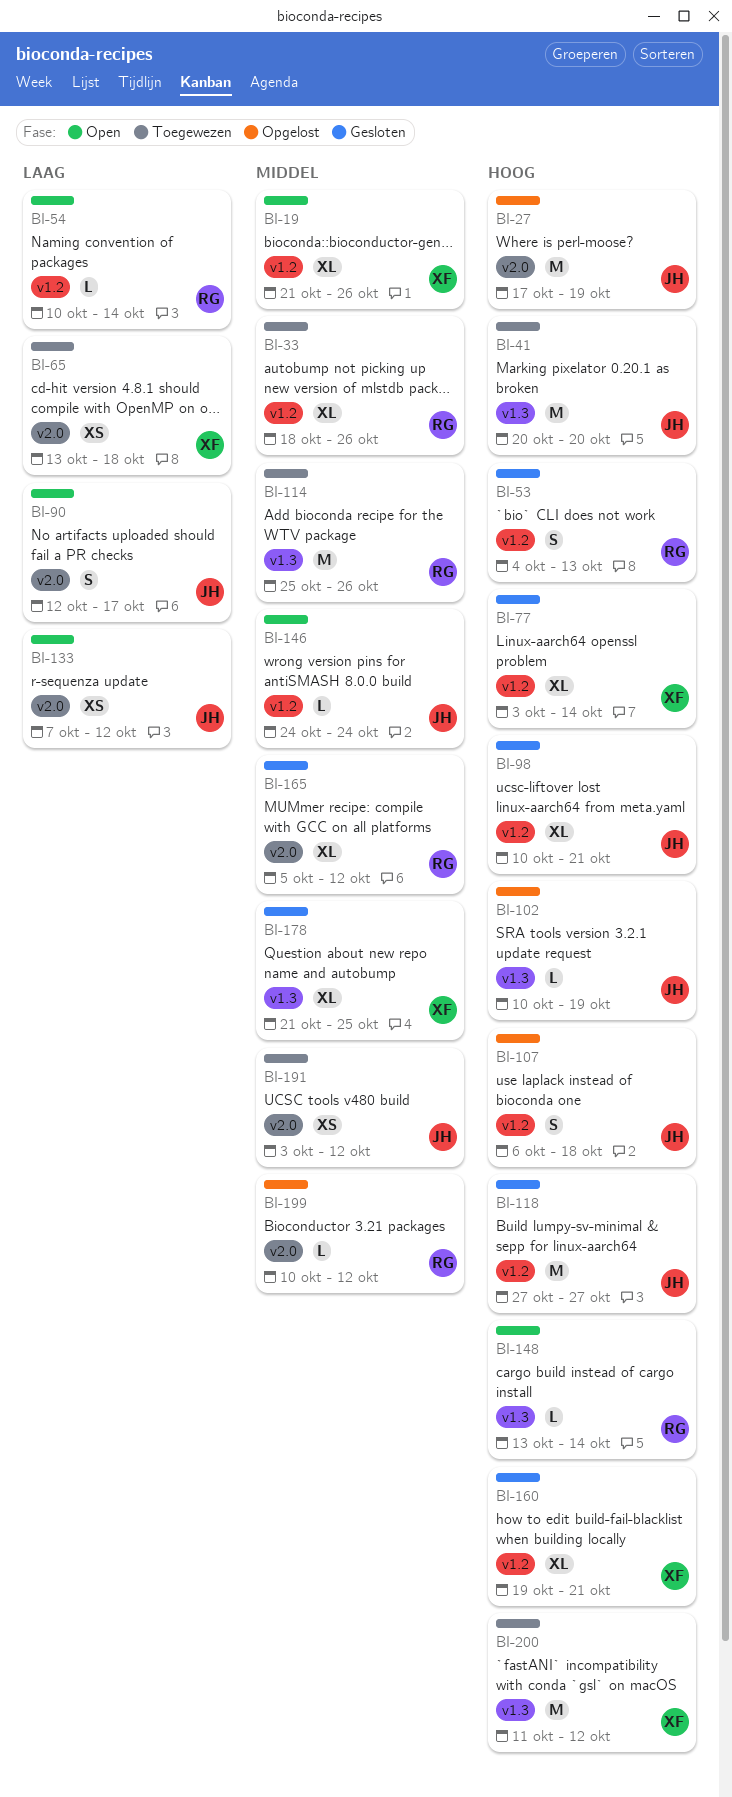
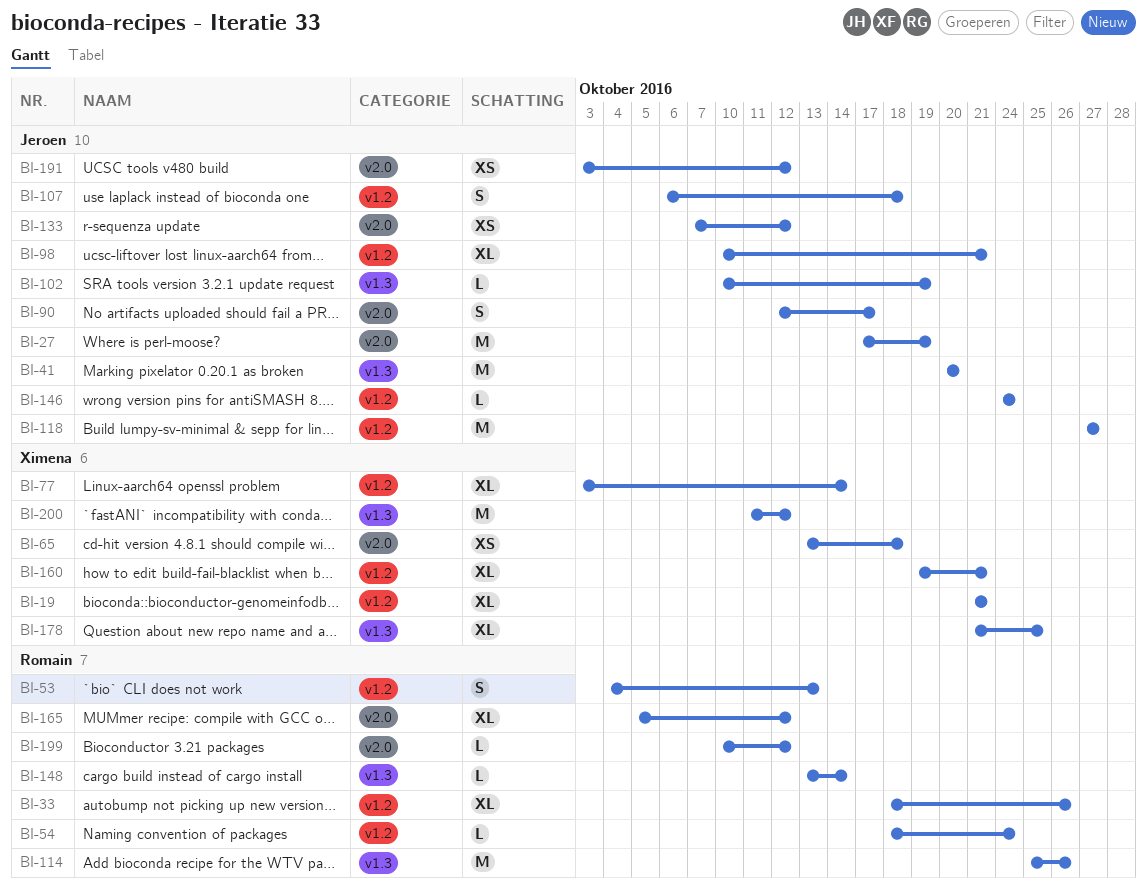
BI-19, due: Oct 26 -> Oct 21
BI-54, start: Oct 10 -> Oct 18
BI-54, due: Oct 14 -> Oct 24

